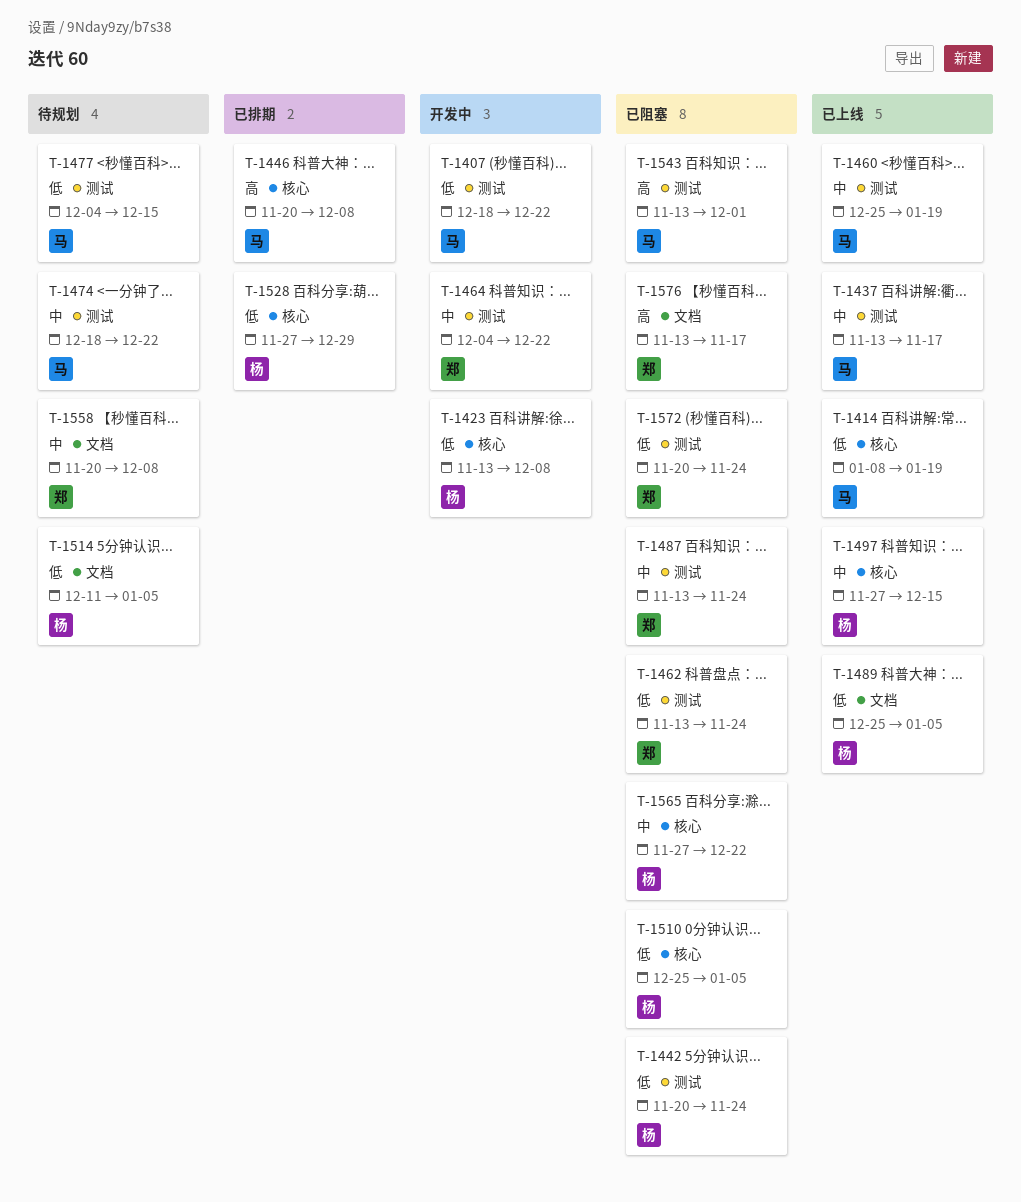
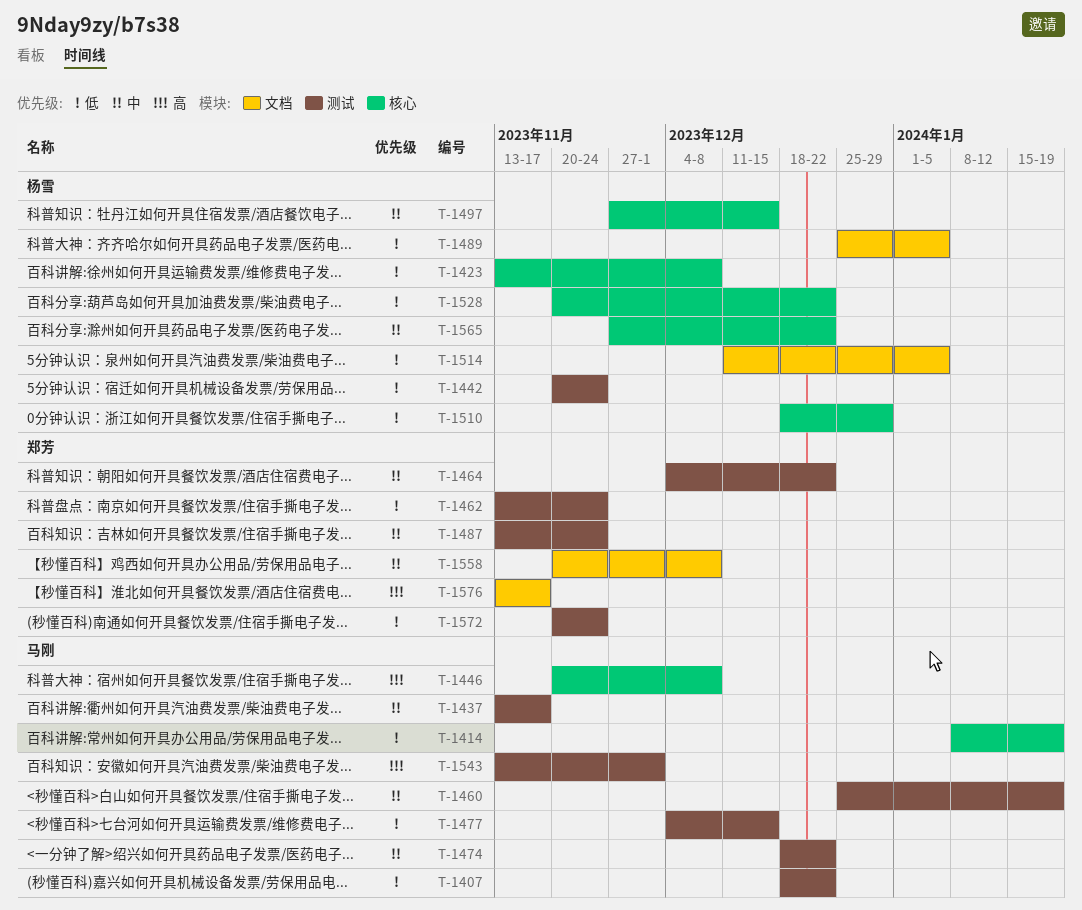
T-1510, start: Dec 25 -> Dec 18
T-1510, due: Jan 5 -> Dec 29
T-1528, start: Nov 27 -> Nov 20
T-1528, due: Dec 29 -> Dec 22

